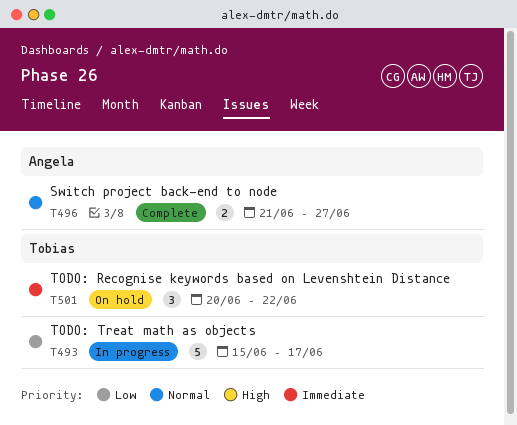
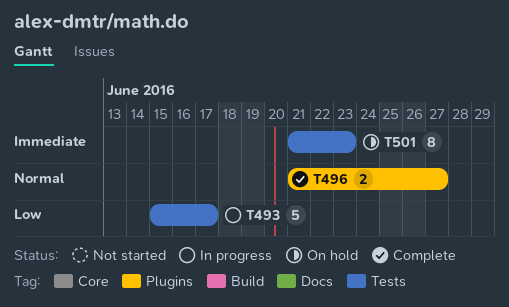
T501, estimate: 3 -> 8
T501, start: Jun 20 -> Jun 21
T501, due: Jun 22 -> Jun 23

